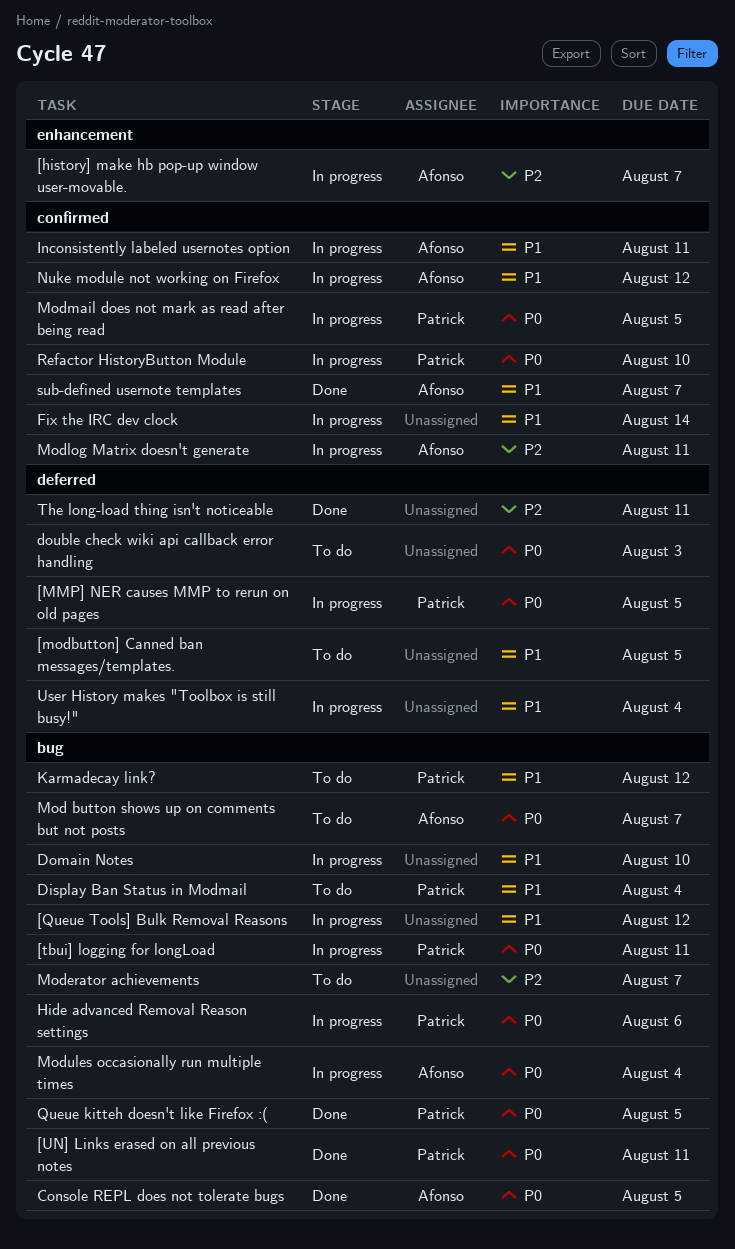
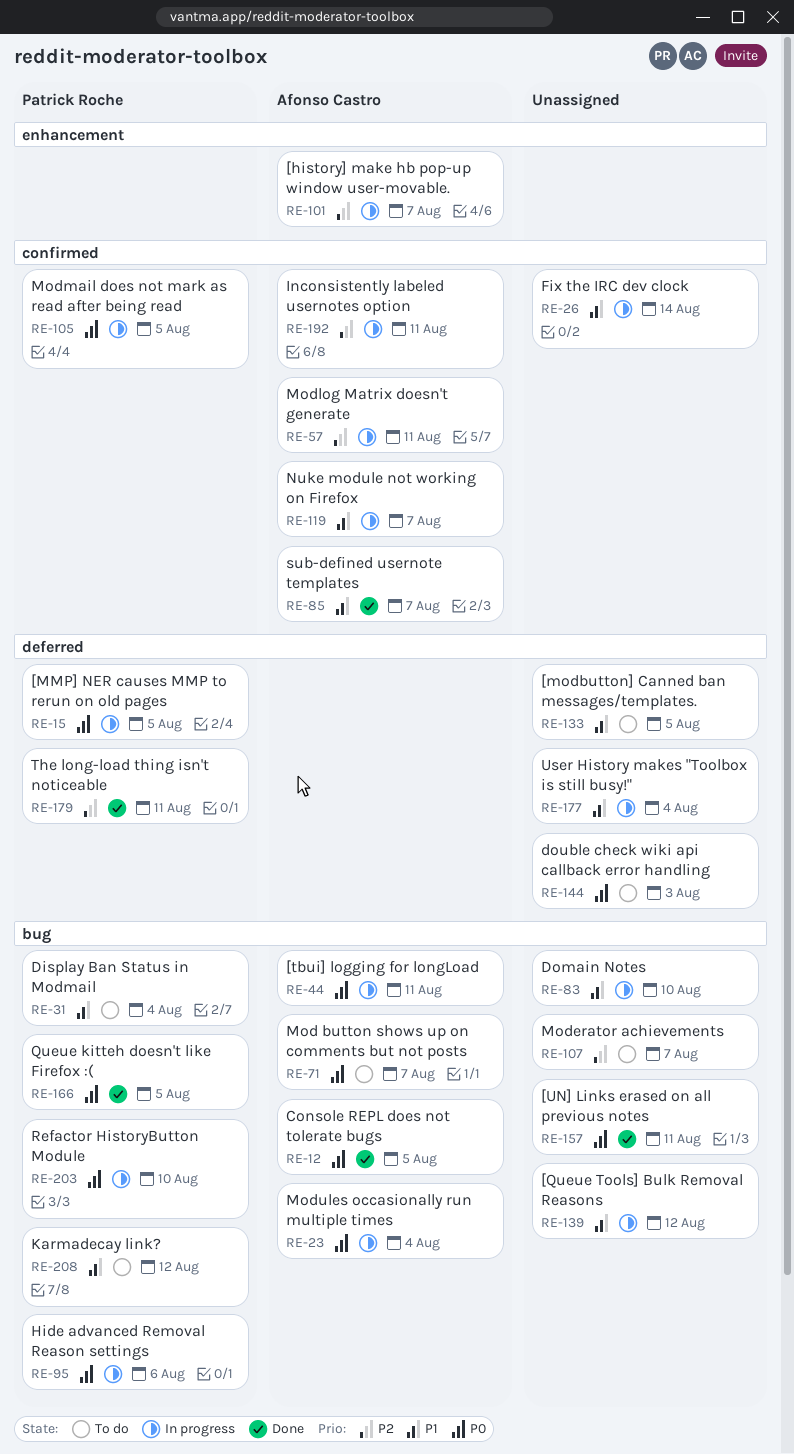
[tbui] logging for longLoad, owner: Patrick Roche -> Afonso Castro
[UN] Links erased on all previous notes, owner: Patrick Roche -> none
Inconsistently labeled usernotes option, priority: P1 -> P2
Nuke module not working on Firefox, due: Aug 12 -> Aug 7
Refactor HistoryButton Module, label: confirmed -> bug
The long-load thing isn't noticeable, owner: none -> Patrick Roche

